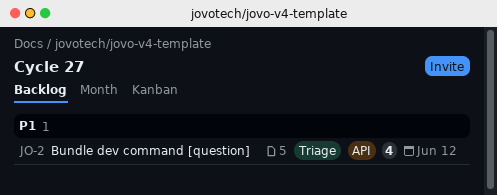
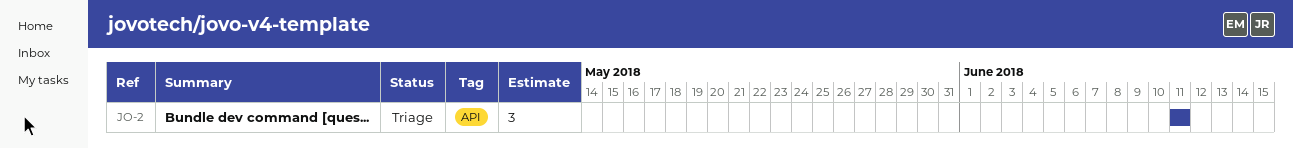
JO-2, estimate: 4 -> 3
JO-2, due: Jun 12 -> Jun 11

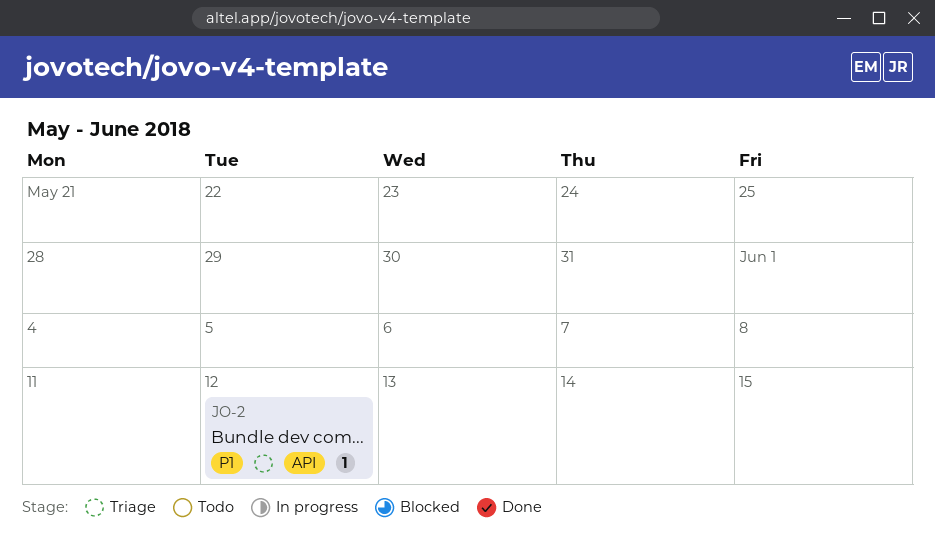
JO-2, estimate: 3 -> 1
JO-2, due: Jun 11 -> Jun 12

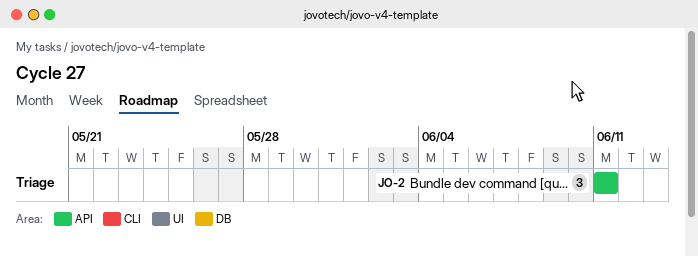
JO-2, estimate: 1 -> 3
JO-2, due: Jun 12 -> Jun 11

